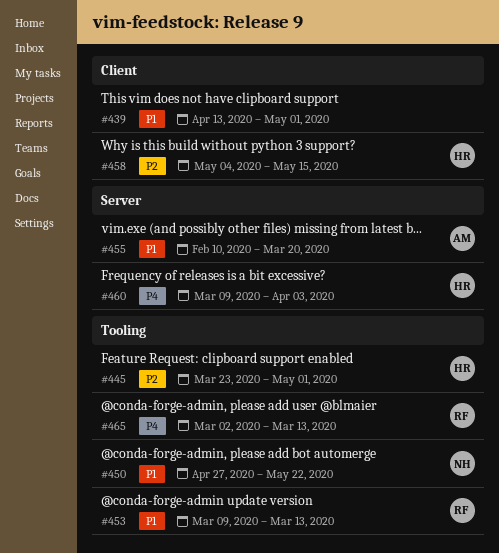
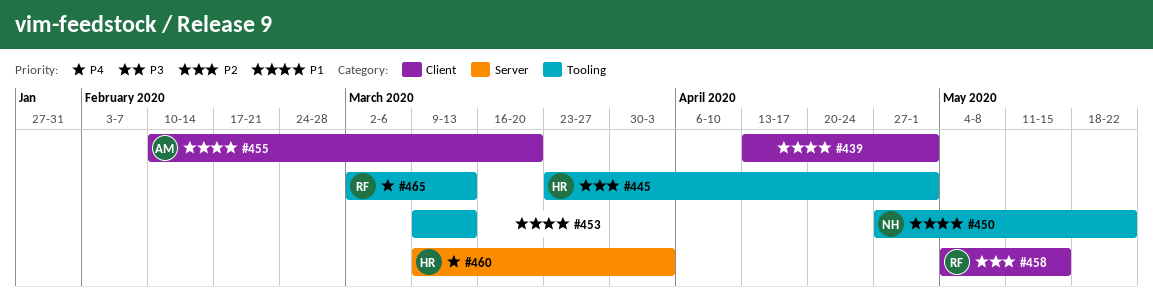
#453, owner: RF -> none
#455, label: Server -> Client
#458, owner: HR -> RF

